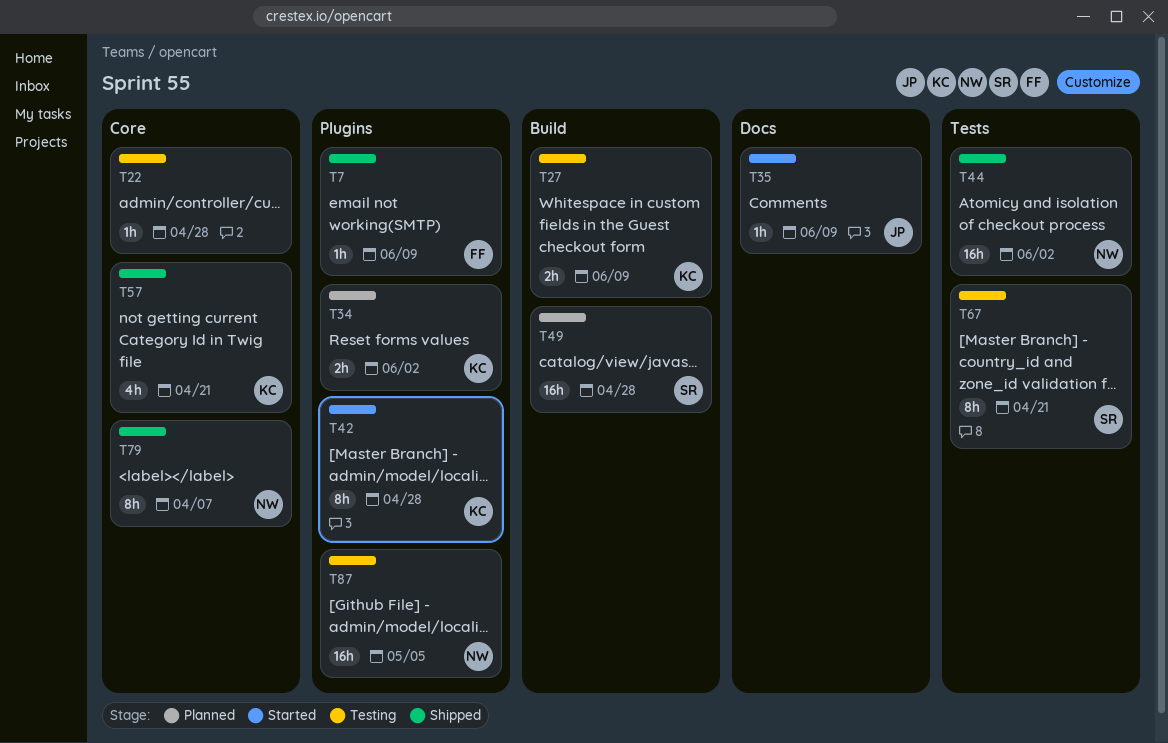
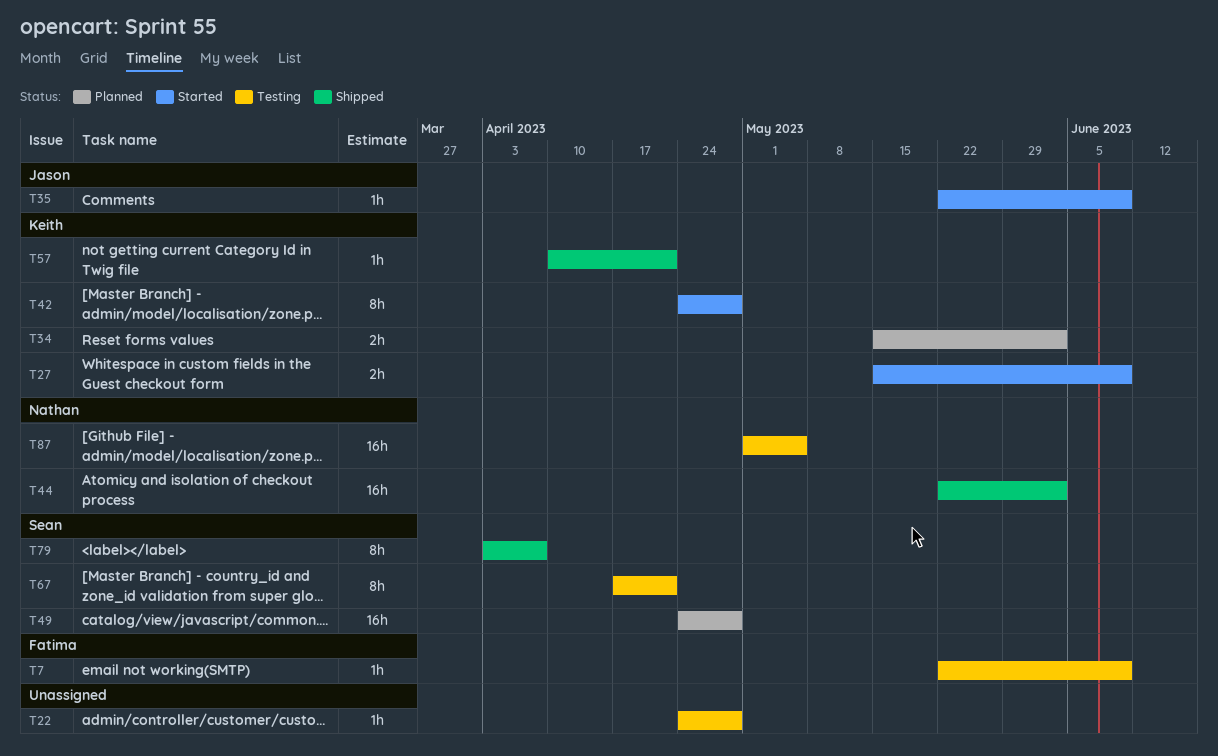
T7, status: Shipped -> Testing
T27, status: Testing -> Started
T57, estimate: 4h -> 1h
T79, owner: Nathan -> Sean

